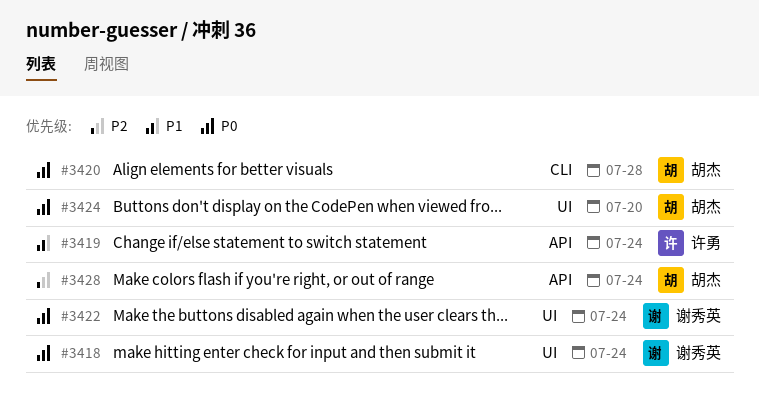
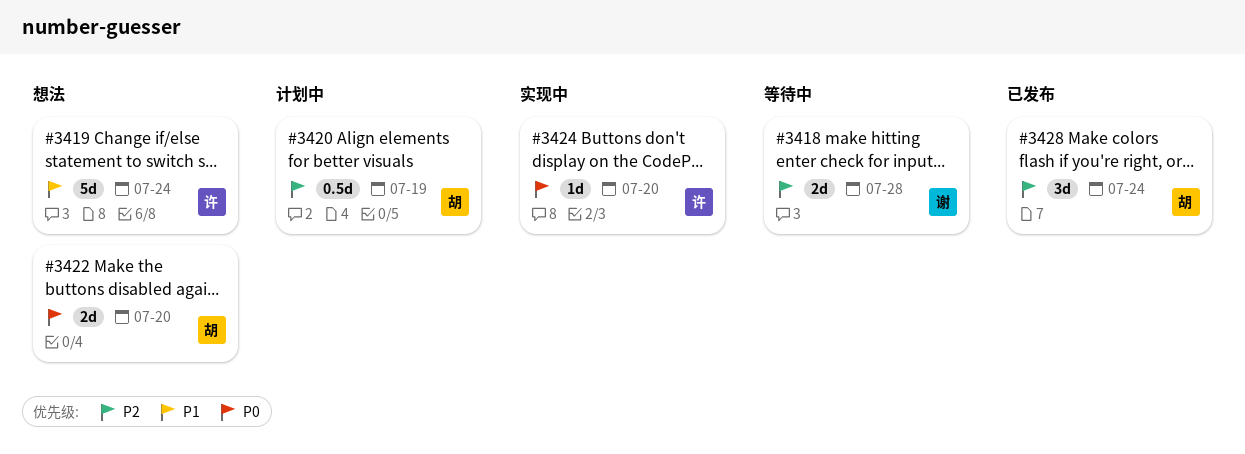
#3418, priority: P0 -> P2
#3418, due: Jul 24 -> Jul 28
#3420, priority: P0 -> P2
#3420, due: Jul 28 -> Jul 19
#3422, owner: 谢秀英 -> 胡杰
#3422, due: Jul 24 -> Jul 20
#3424, owner: 胡杰 -> 许勇

